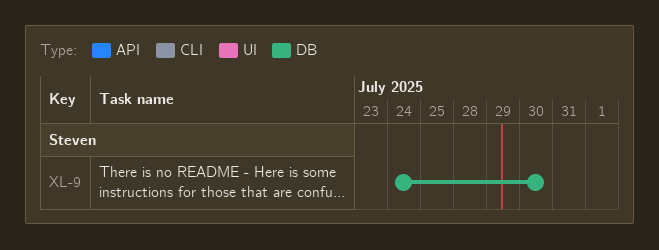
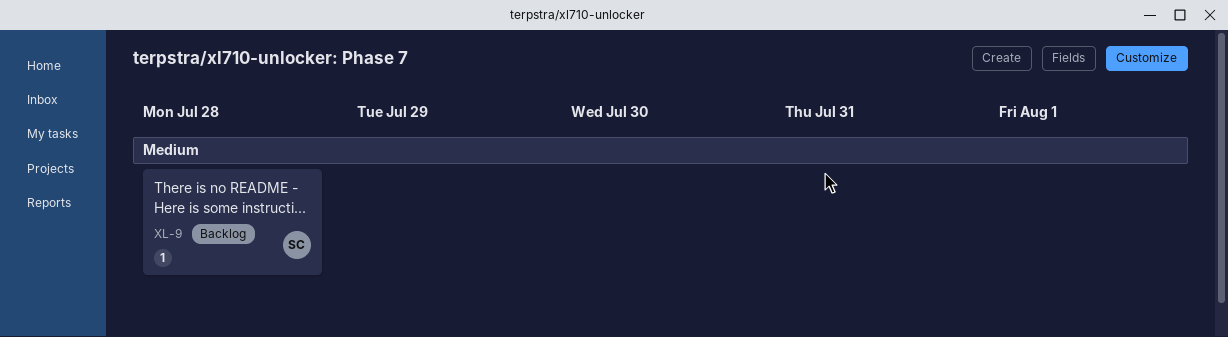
XL-9, due: Jul 30 -> Jul 28

